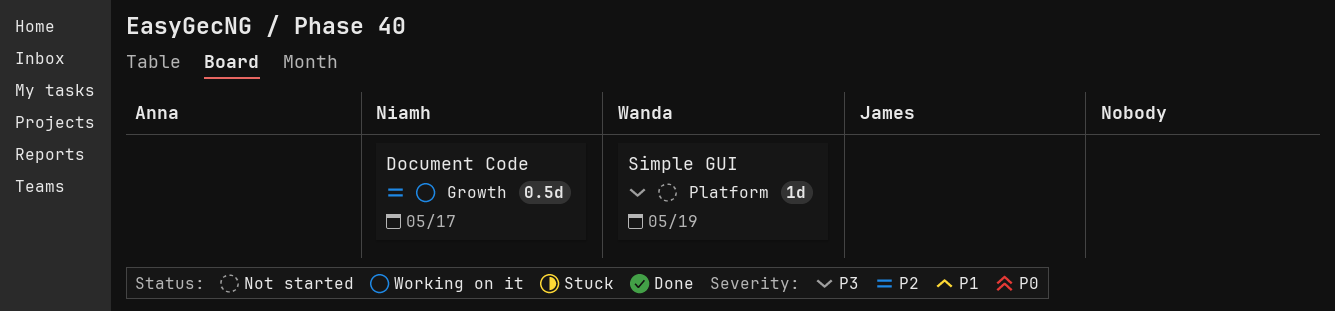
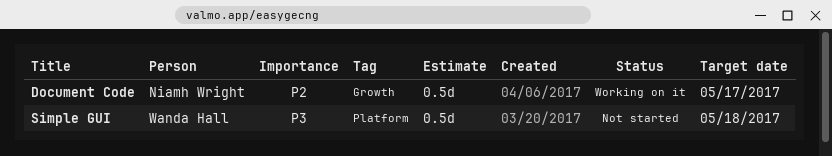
Simple GUI, estimate: 1d -> 0.5d
Simple GUI, due: May 19 -> May 18

